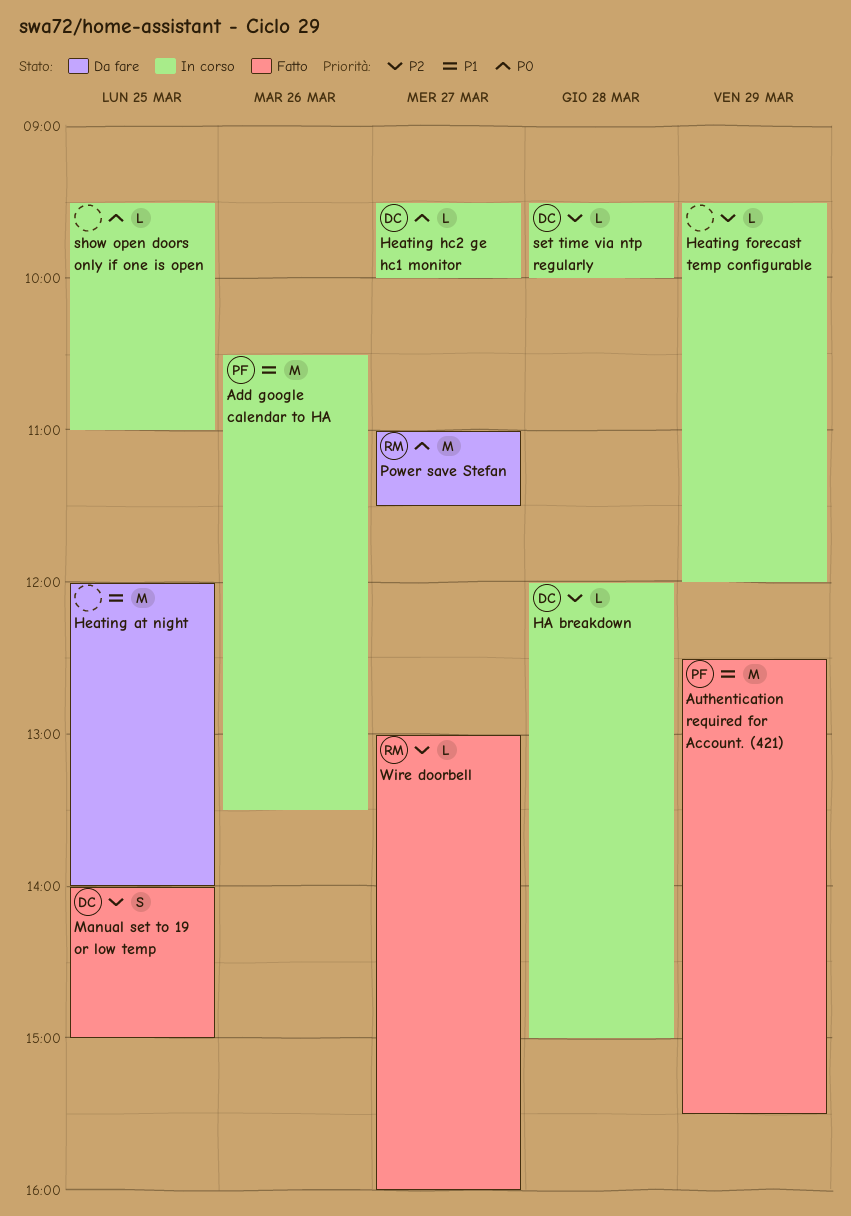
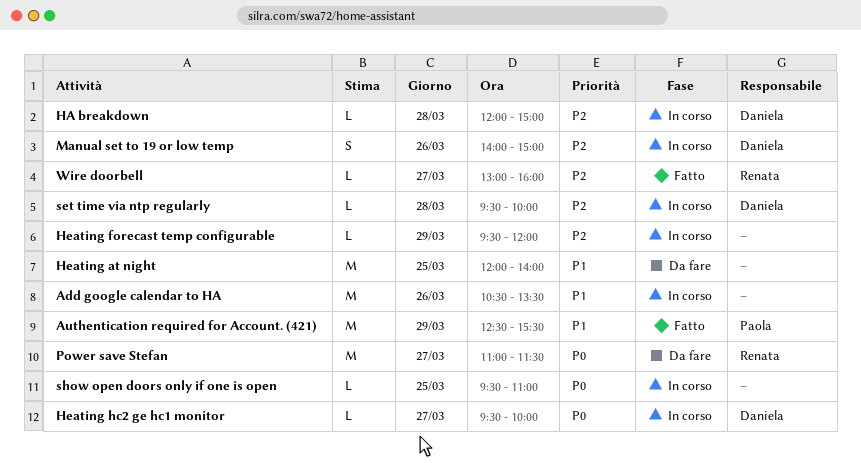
Add google calendar to HA, owner: Paola -> none
Manual set to 19 or low temp, status: Fatto -> In corso
Manual set to 19 or low temp, day: Mar 25 -> Mar 26

